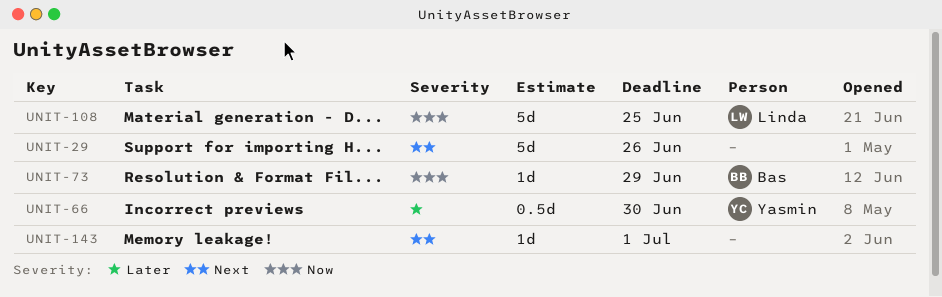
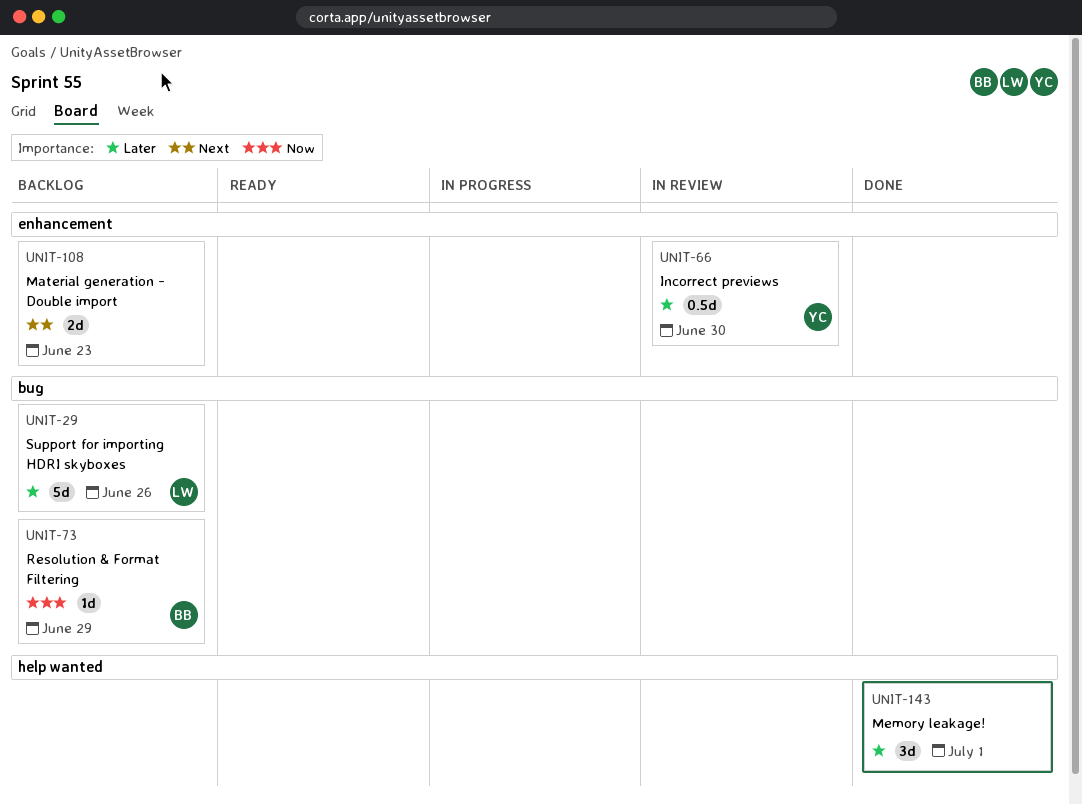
UNIT-29, owner: none -> Linda
UNIT-29, priority: Next -> Later
UNIT-108, owner: Linda -> none
UNIT-108, priority: Now -> Next
UNIT-108, estimate: 5d -> 2d
UNIT-108, due: Jun 25 -> Jun 23
UNIT-143, priority: Next -> Later
UNIT-143, estimate: 1d -> 3d

